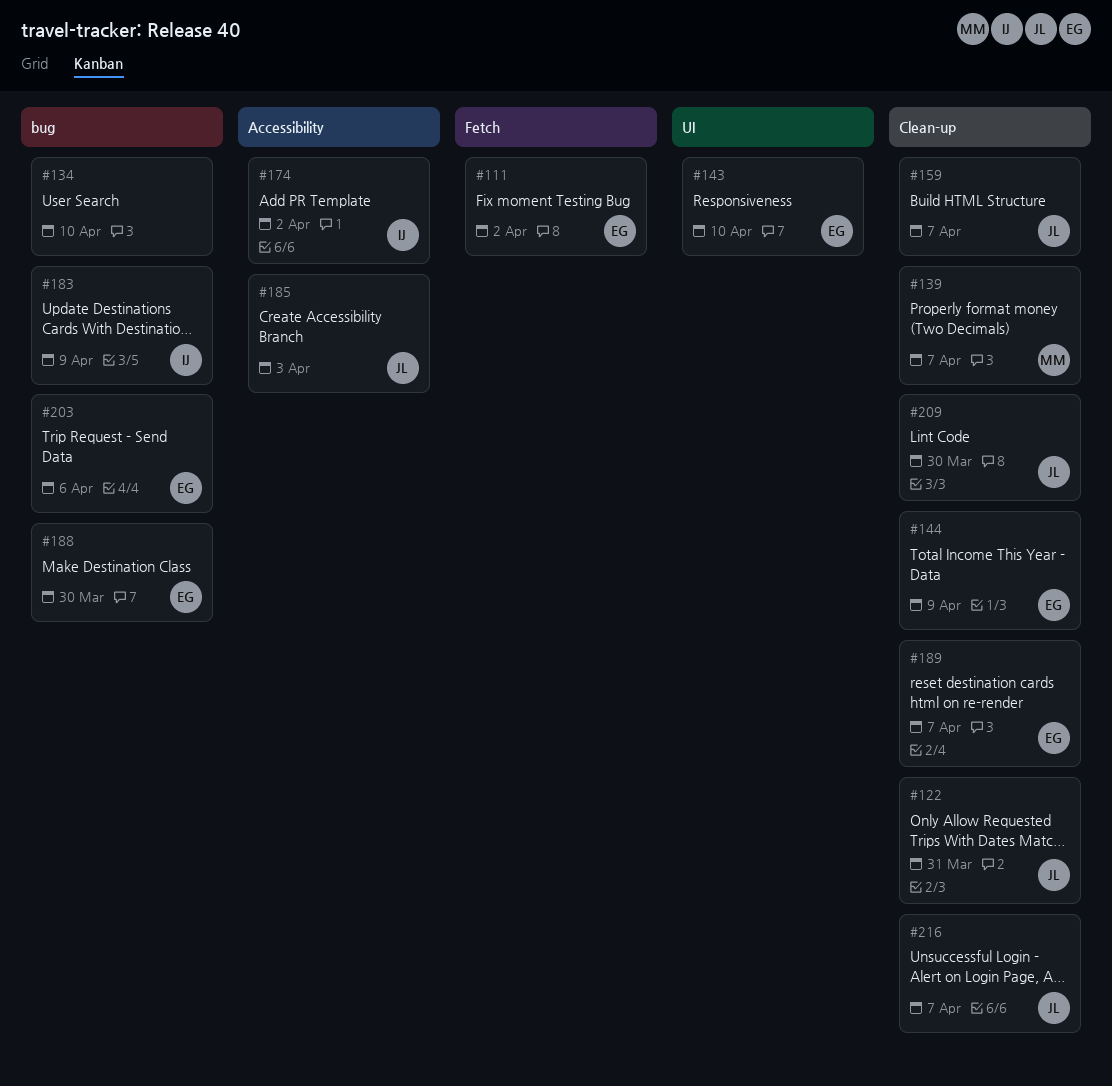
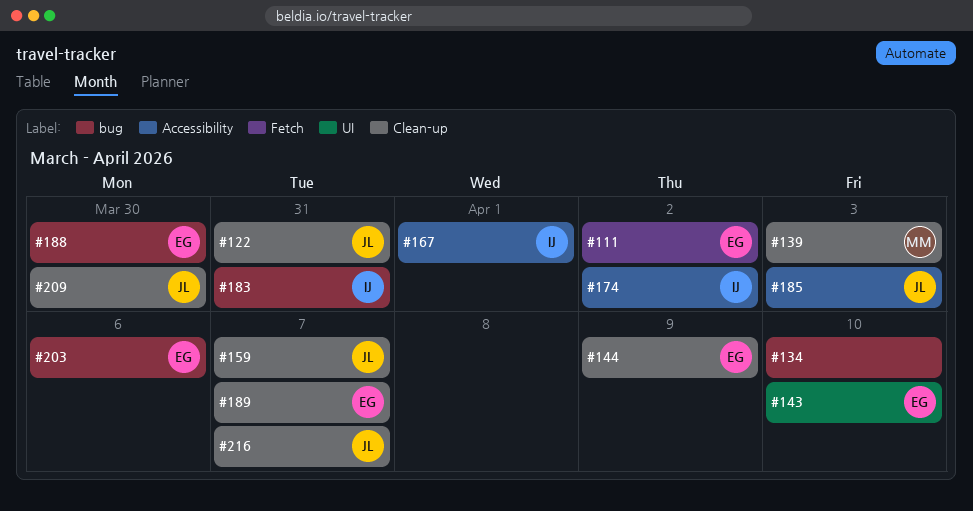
#139, due: Apr 7 -> Apr 3
#167: none -> present
#183, due: Apr 9 -> Mar 31

